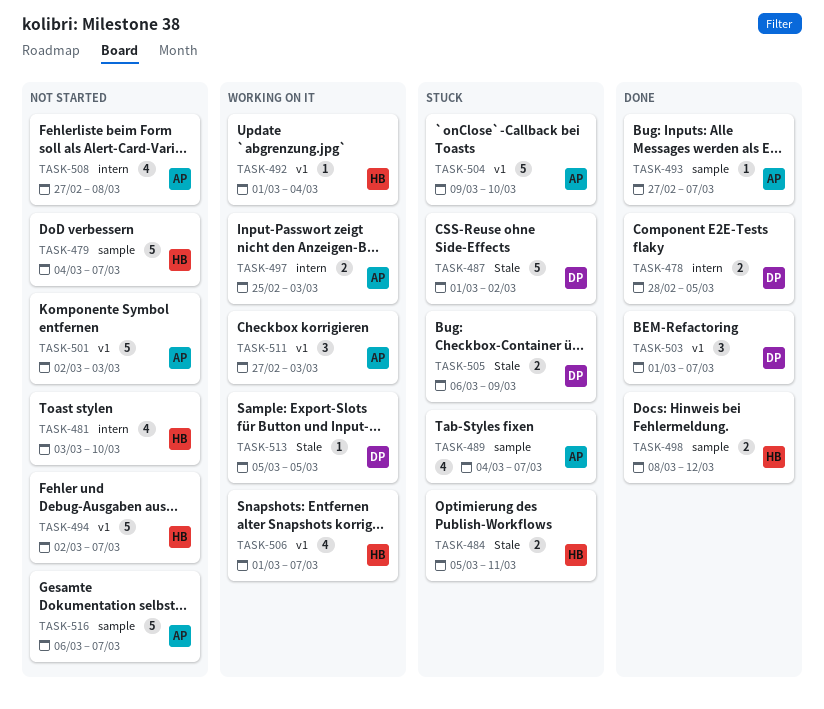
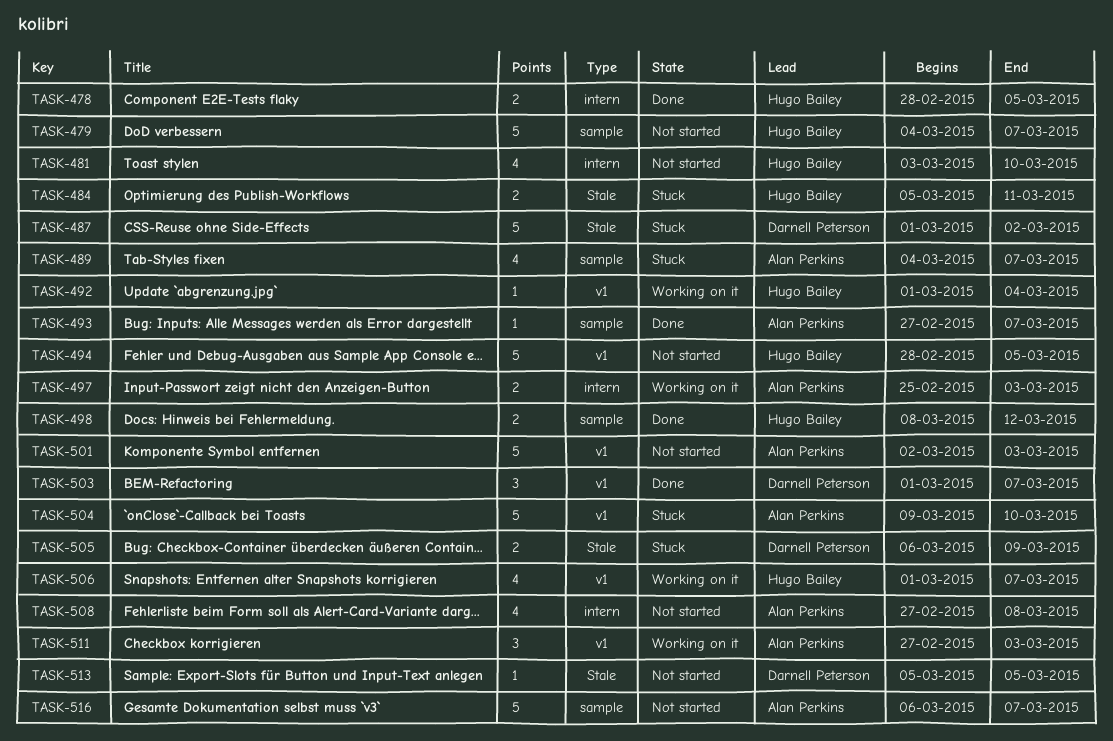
TASK-478, owner: Darnell Peterson -> Hugo Bailey
TASK-494, start: Mar 2 -> Feb 28
TASK-494, due: Mar 7 -> Mar 5
TASK-513, status: Working on it -> Not started

